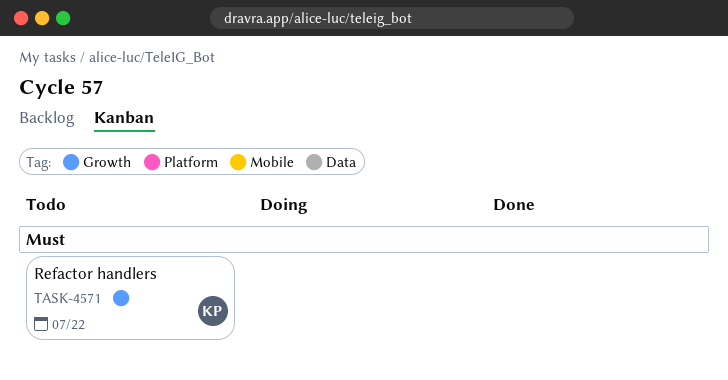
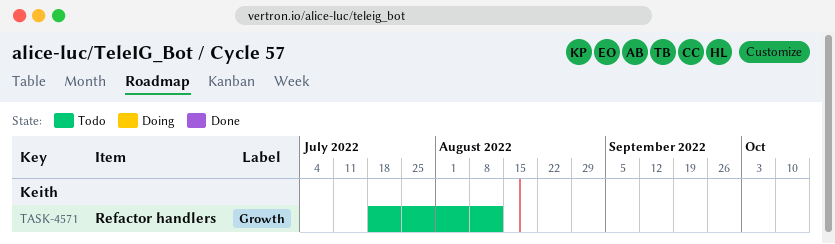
TASK-4571, due: Jul 22 -> Aug 12

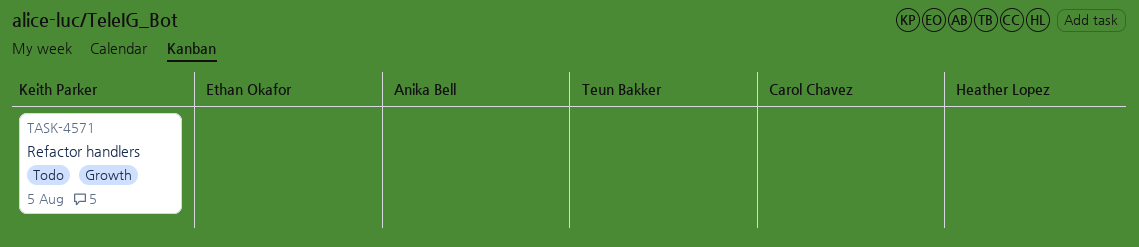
TASK-4571, due: Aug 12 -> Aug 5

